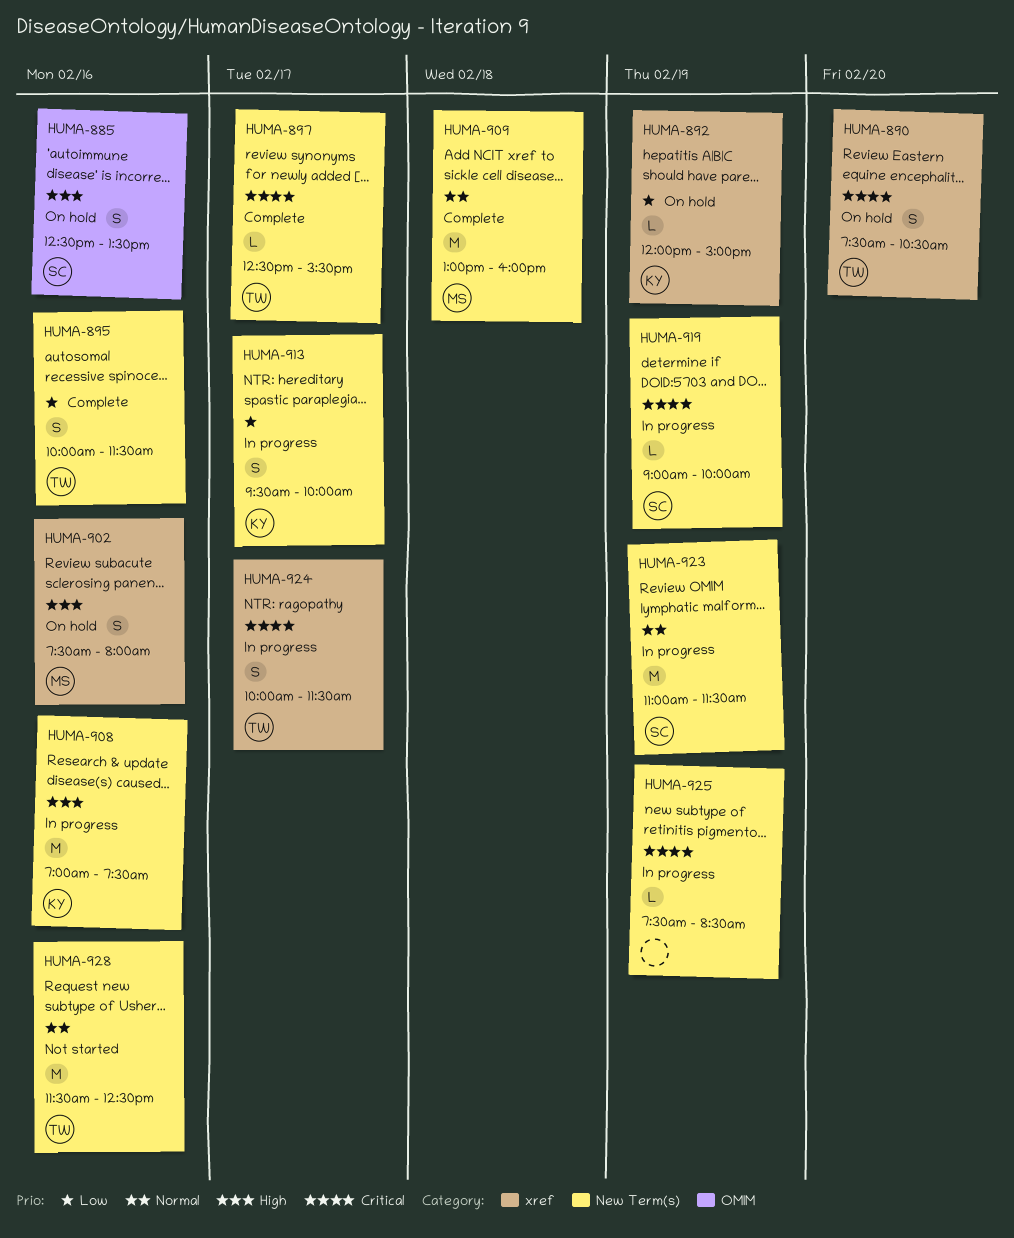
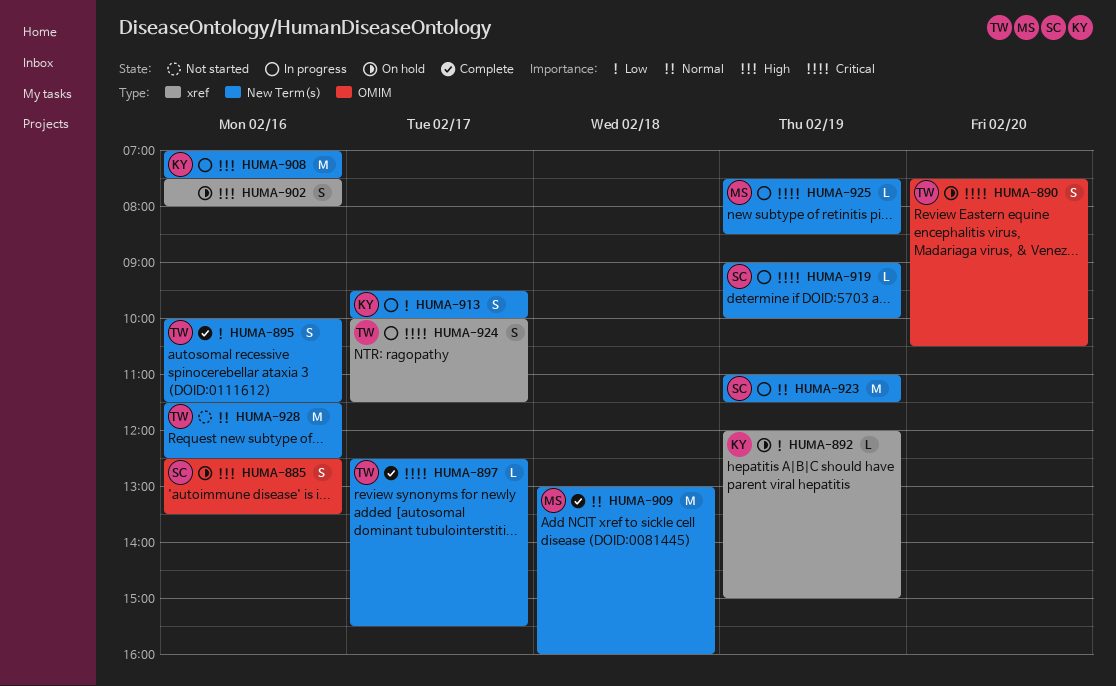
HUMA-890, label: xref -> OMIM
HUMA-902, owner: MS -> none
HUMA-925, owner: none -> MS

